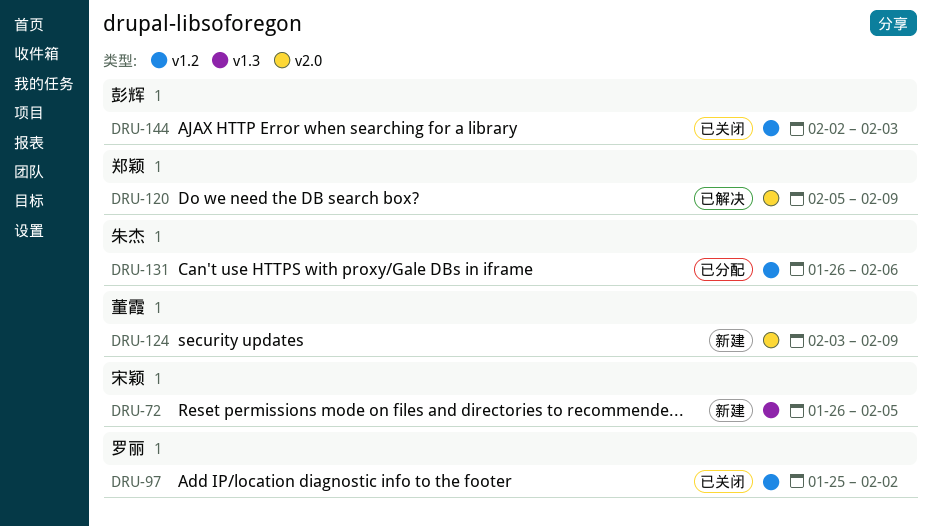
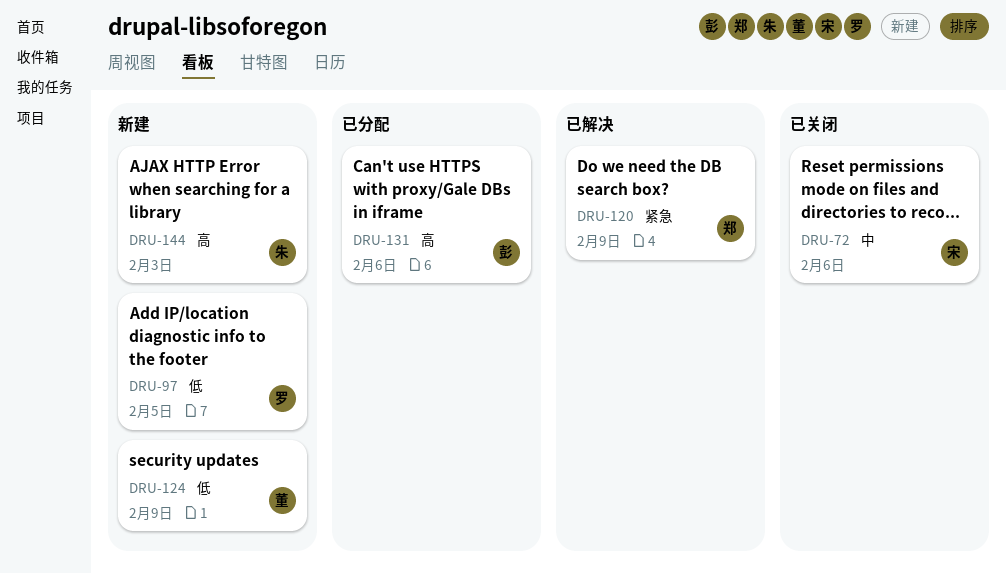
DRU-72, status: 新建 -> 已关闭
DRU-72, due: Feb 5 -> Feb 6
DRU-97, status: 已关闭 -> 新建
DRU-97, due: Feb 2 -> Feb 5
DRU-131, owner: 朱杰 -> 彭辉
DRU-144, status: 已关闭 -> 新建
DRU-144, owner: 彭辉 -> 朱杰

